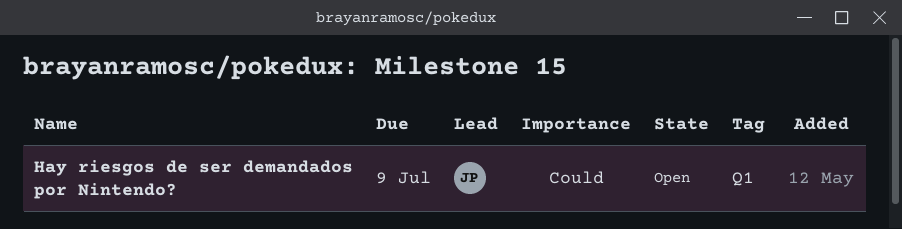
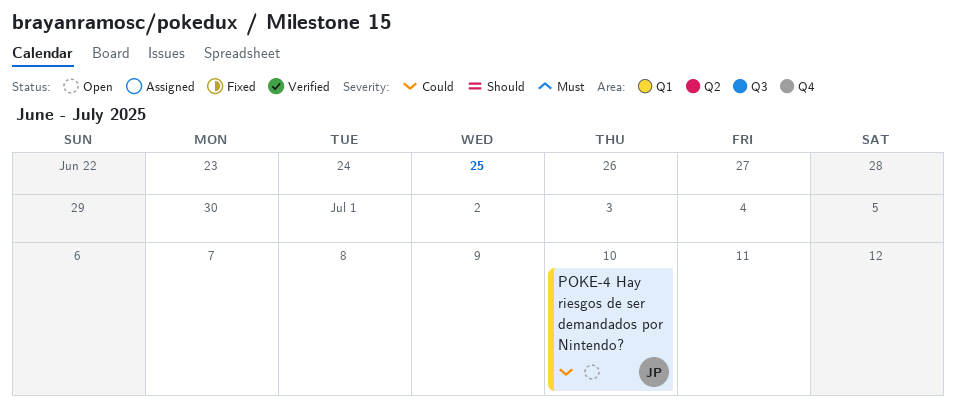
Hay riesgos de ser demandados por Nintendo?, due: Jul 9 -> Jul 10

